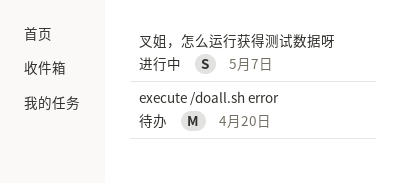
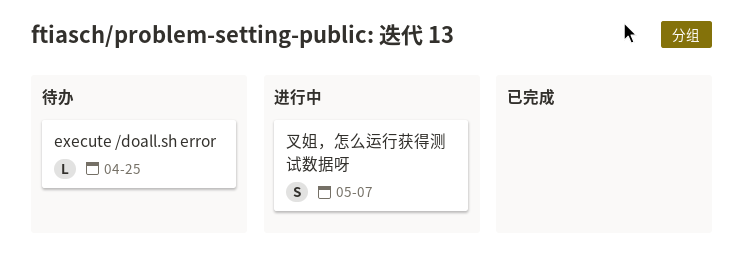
execute /doall.sh error, estimate: M -> L
execute /doall.sh error, due: Apr 20 -> Apr 25

